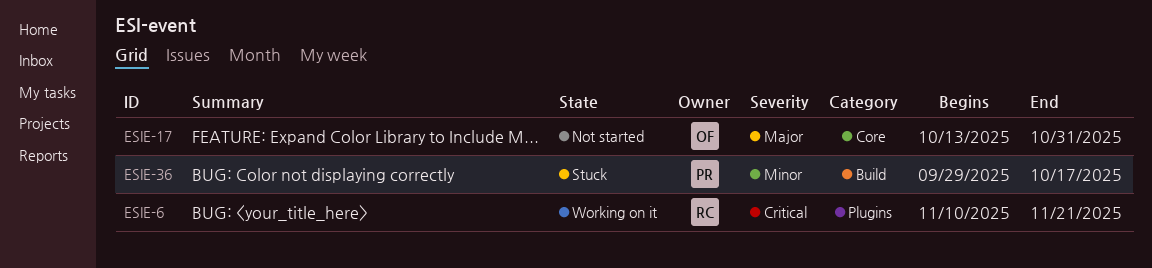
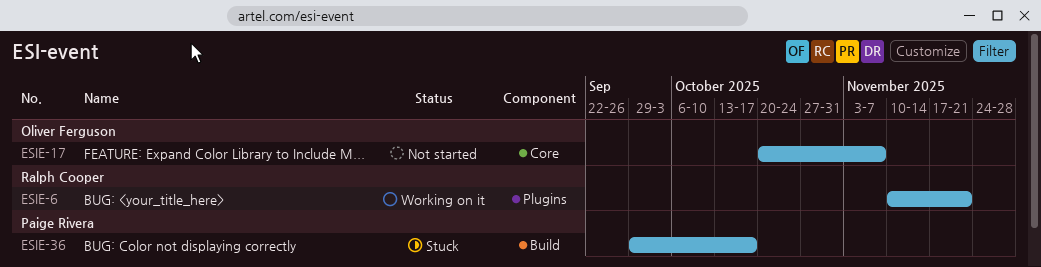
ESIE-17, start: Oct 13 -> Oct 20
ESIE-17, due: Oct 31 -> Nov 7

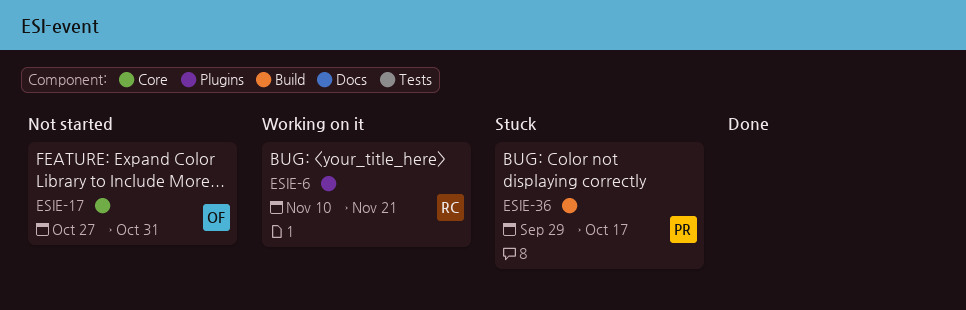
ESIE-17, start: Oct 20 -> Oct 27
ESIE-17, due: Nov 7 -> Oct 31

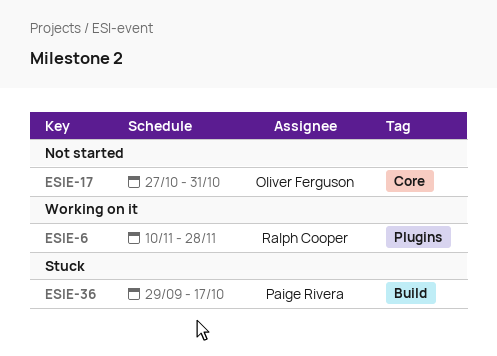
ESIE-6, due: Nov 21 -> Nov 28

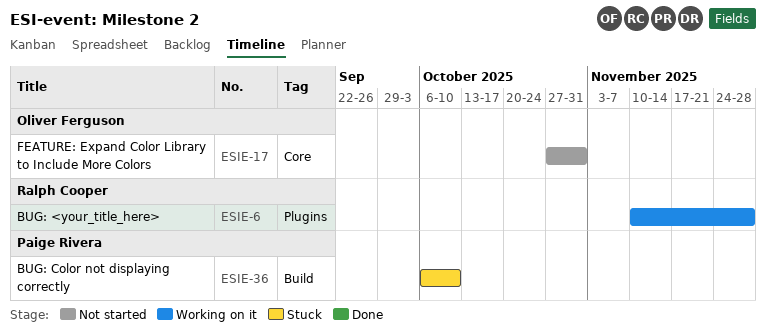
ESIE-36, start: Sep 29 -> Oct 6
ESIE-36, due: Oct 17 -> Oct 10

